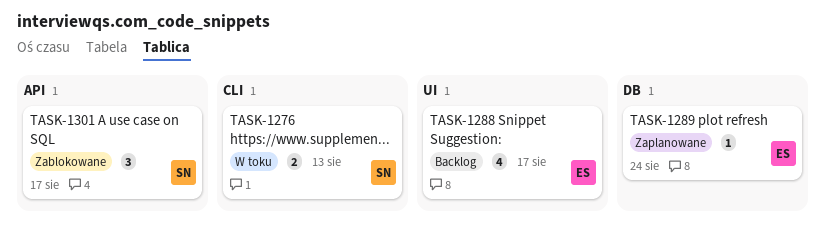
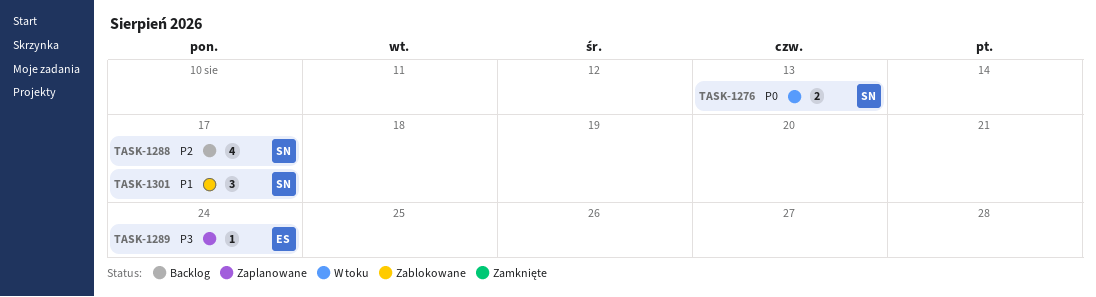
TASK-1288, owner: ES -> SN

